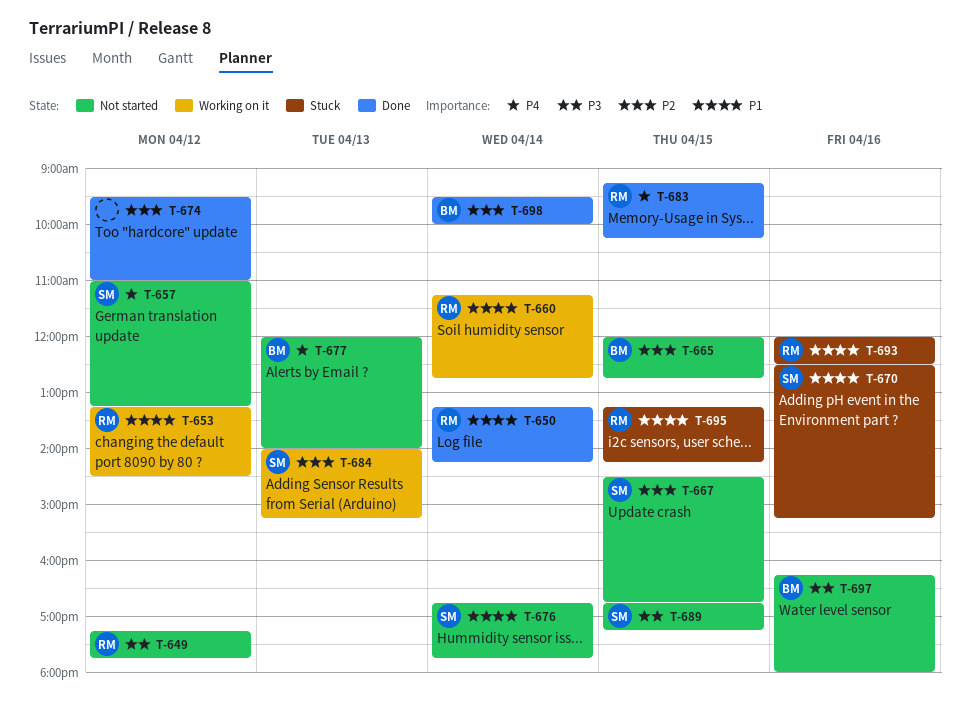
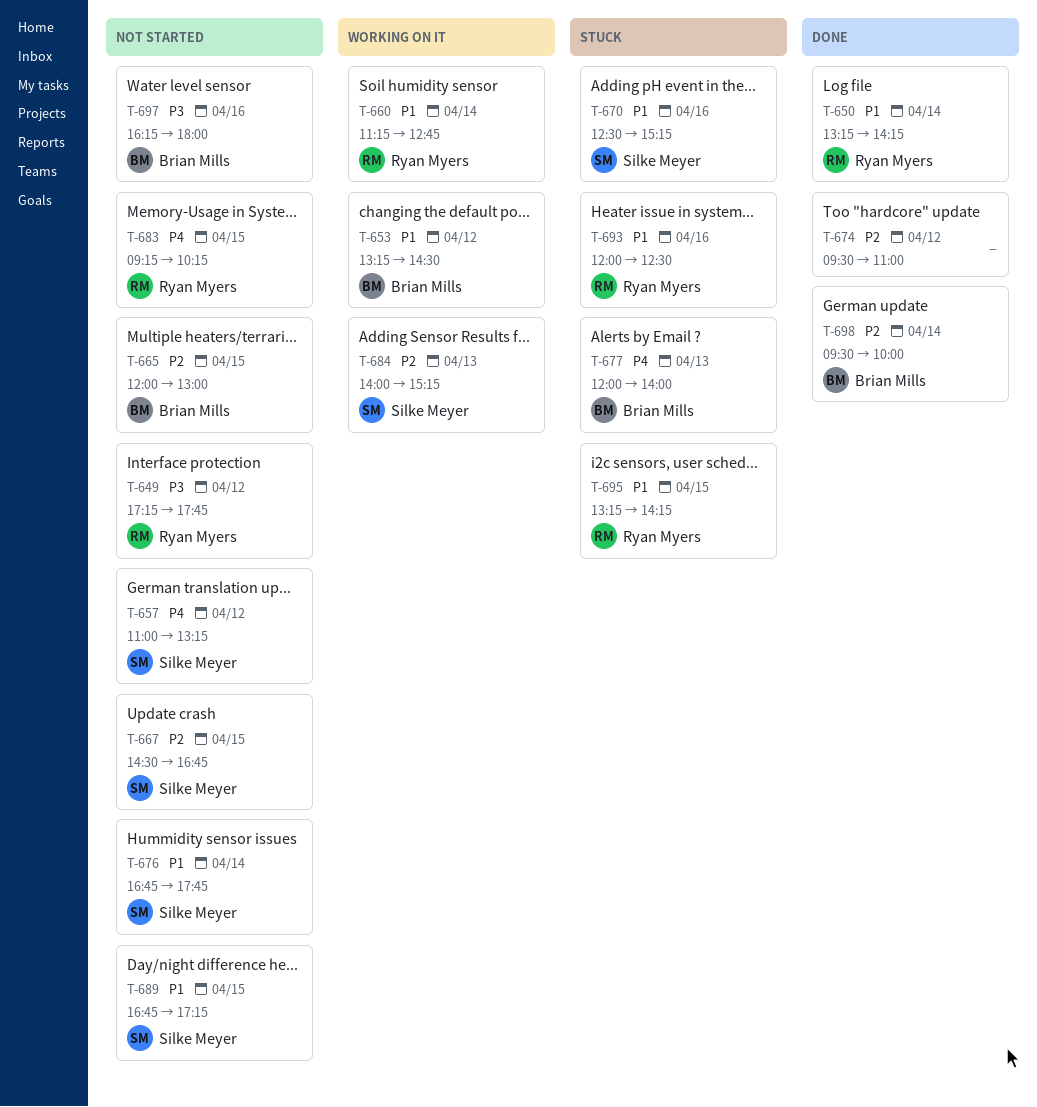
T-653, owner: Ryan Myers -> Brian Mills
T-665, ends: 12:45 -> 13:00
T-677, status: Not started -> Stuck
T-683, status: Done -> Not started
T-689, priority: P3 -> P1

